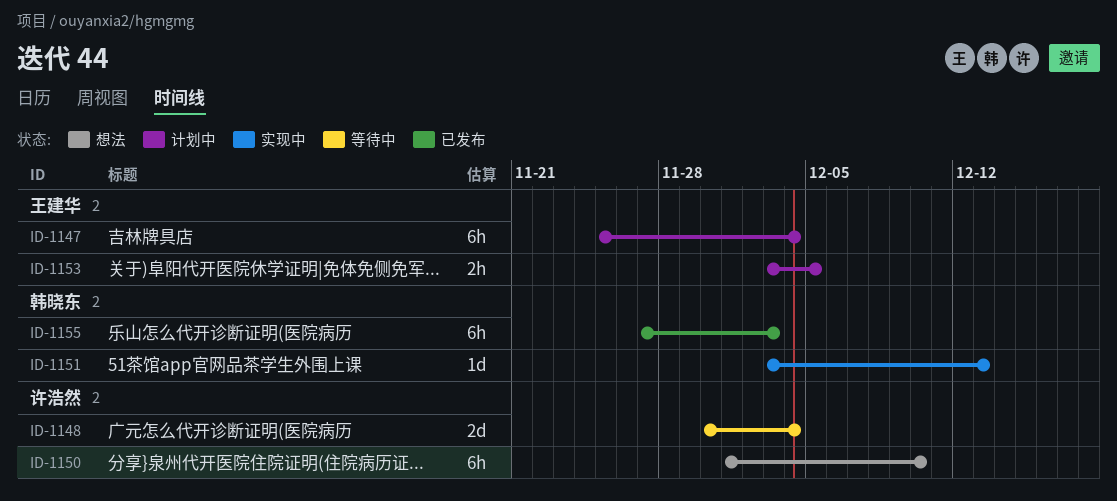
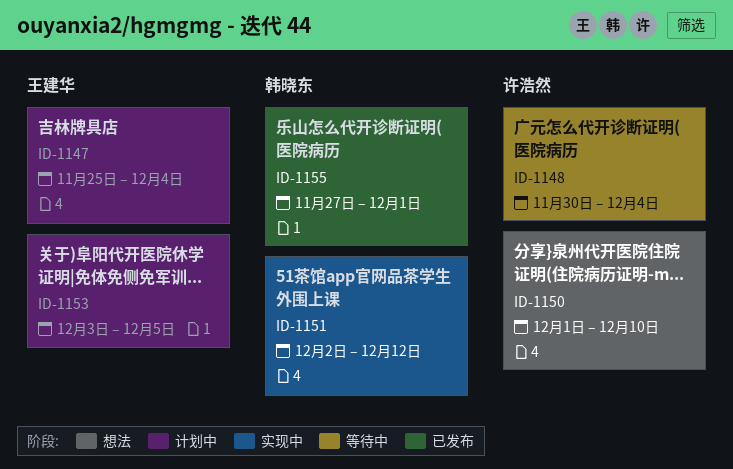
ID-1151, start: Dec 3 -> Dec 2
ID-1151, due: Dec 13 -> Dec 12
ID-1155, due: Dec 3 -> Dec 1

